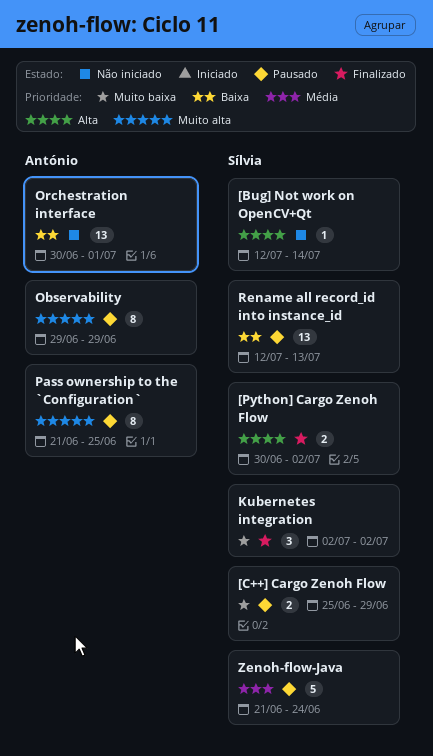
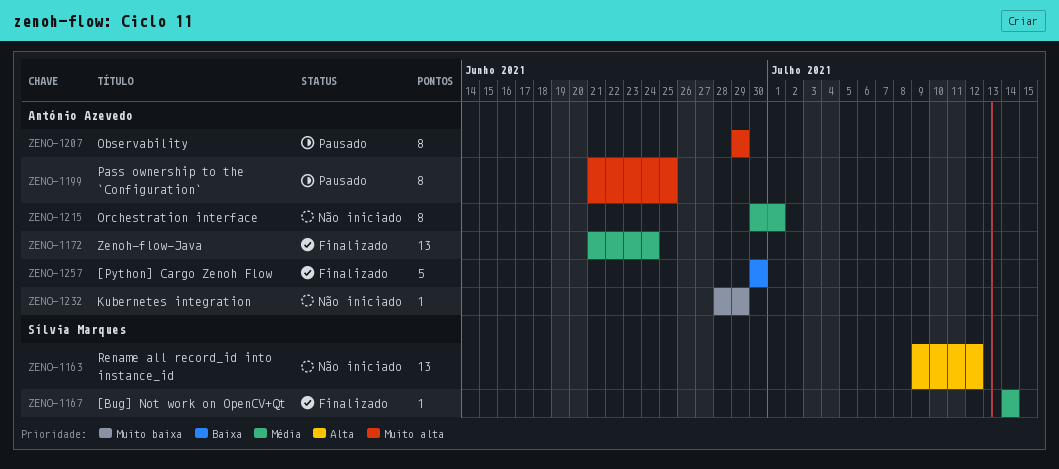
[Bug] Not work on OpenCV+Qt, status: Não iniciado -> Finalizado
[Bug] Not work on OpenCV+Qt, priority: Alta -> Média
[Bug] Not work on OpenCV+Qt, start: Jul 12 -> Jul 14
[C++] Cargo Zenoh Flow: present -> none
[Python] Cargo Zenoh Flow, owner: Sílvia Marques -> António Azevedo
[Python] Cargo Zenoh Flow, priority: Alta -> Baixa
[Python] Cargo Zenoh Flow, estimate: 2 -> 5
[Python] Cargo Zenoh Flow, due: Jul 2 -> Jun 30
Kubernetes integration, status: Finalizado -> Não iniciado
Kubernetes integration, owner: Sílvia Marques -> António Azevedo
Kubernetes integration, estimate: 3 -> 1
Kubernetes integration, start: Jul 2 -> Jun 28
Kubernetes integration, due: Jul 2 -> Jun 29
Orchestration interface, priority: Baixa -> Média
Orchestration interface, estimate: 13 -> 8
Rename all record_id into instance_id, status: Pausado -> Não iniciado
Rename all record_id into instance_id, priority: Baixa -> Alta
Rename all record_id into instance_id, start: Jul 12 -> Jul 9
Rename all record_id into instance_id, due: Jul 13 -> Jul 12
Zenoh-flow-Java, status: Pausado -> Finalizado
Zenoh-flow-Java, owner: Sílvia Marques -> António Azevedo
Zenoh-flow-Java, estimate: 5 -> 13

